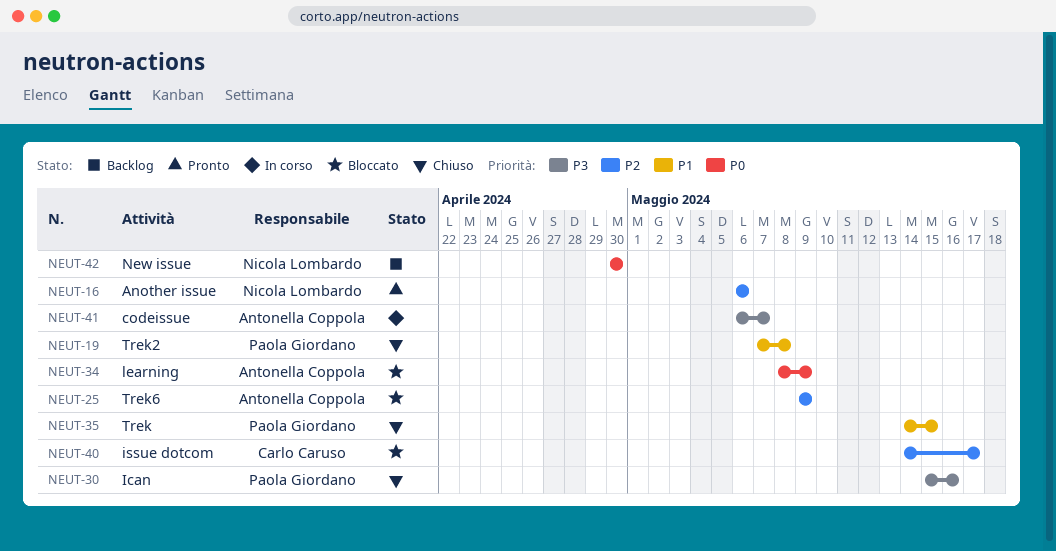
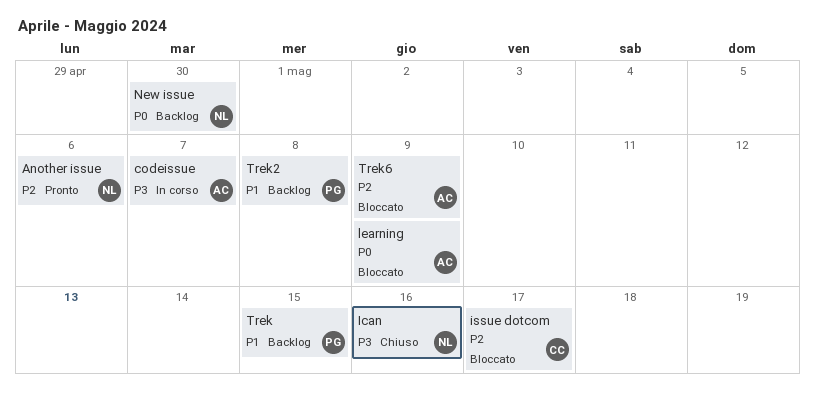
Ican, owner: Paola Giordano -> Nicola Lombardo
Trek, status: Chiuso -> Backlog
Trek2, status: Chiuso -> Backlog

